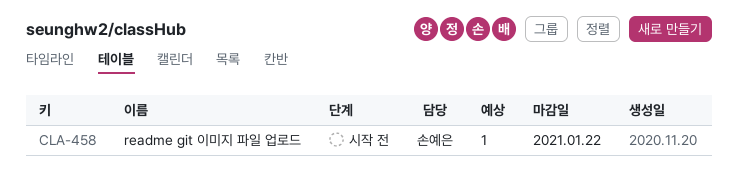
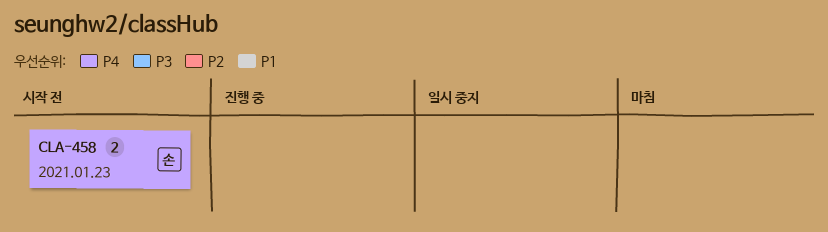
CLA-458, estimate: 1 -> 2
CLA-458, due: Jan 22 -> Jan 23

